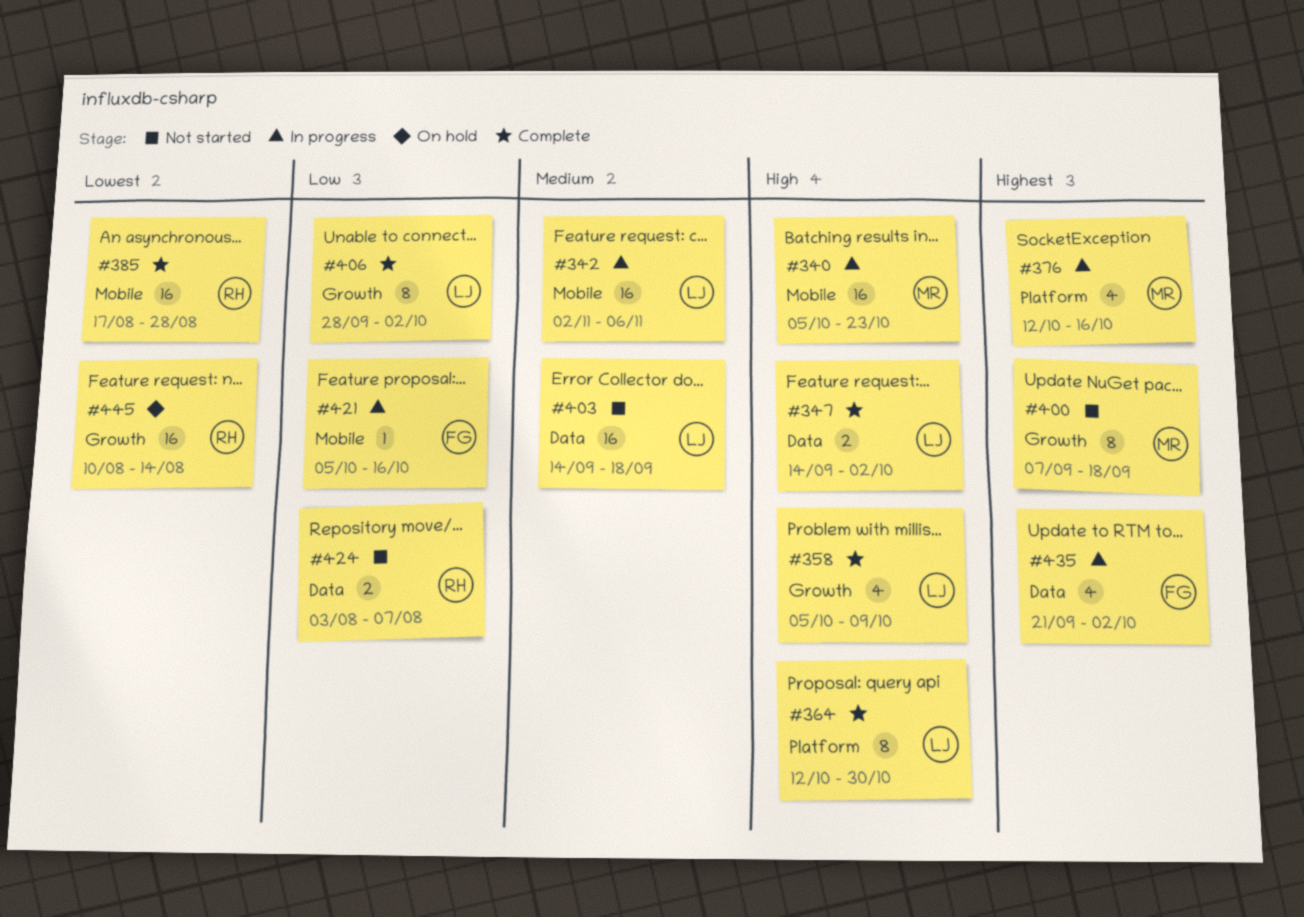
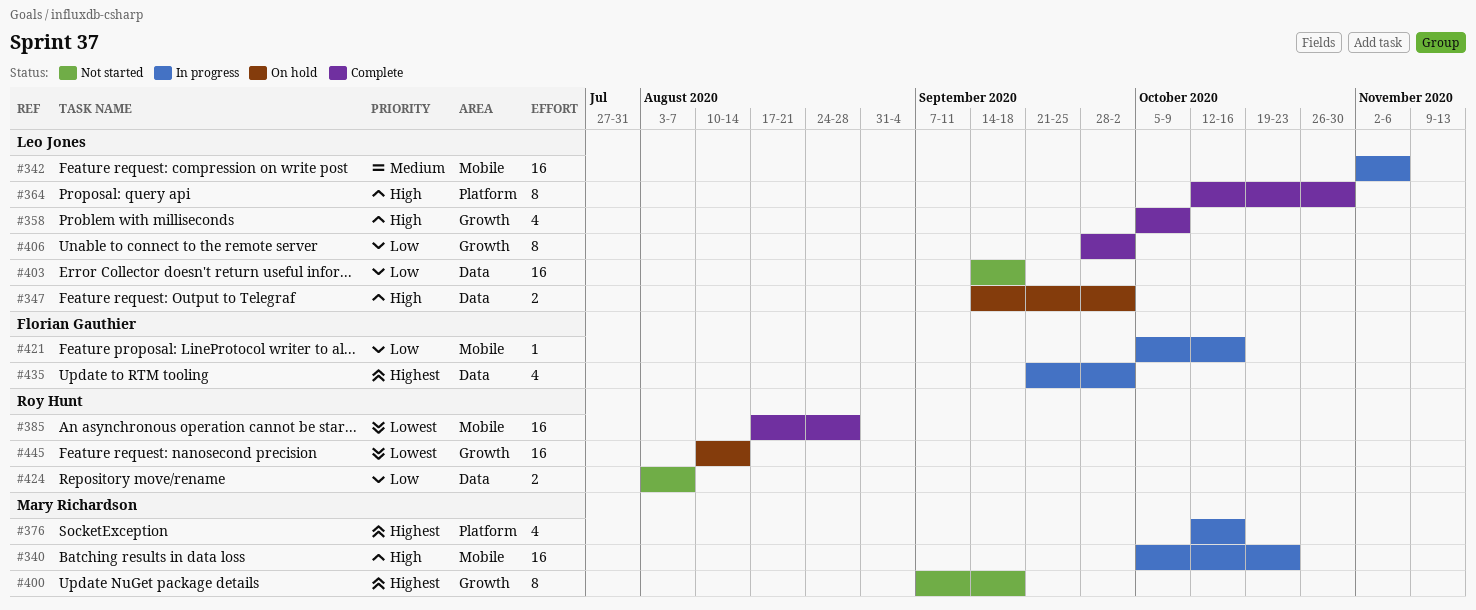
#347, status: Complete -> On hold
#403, priority: Medium -> Low

